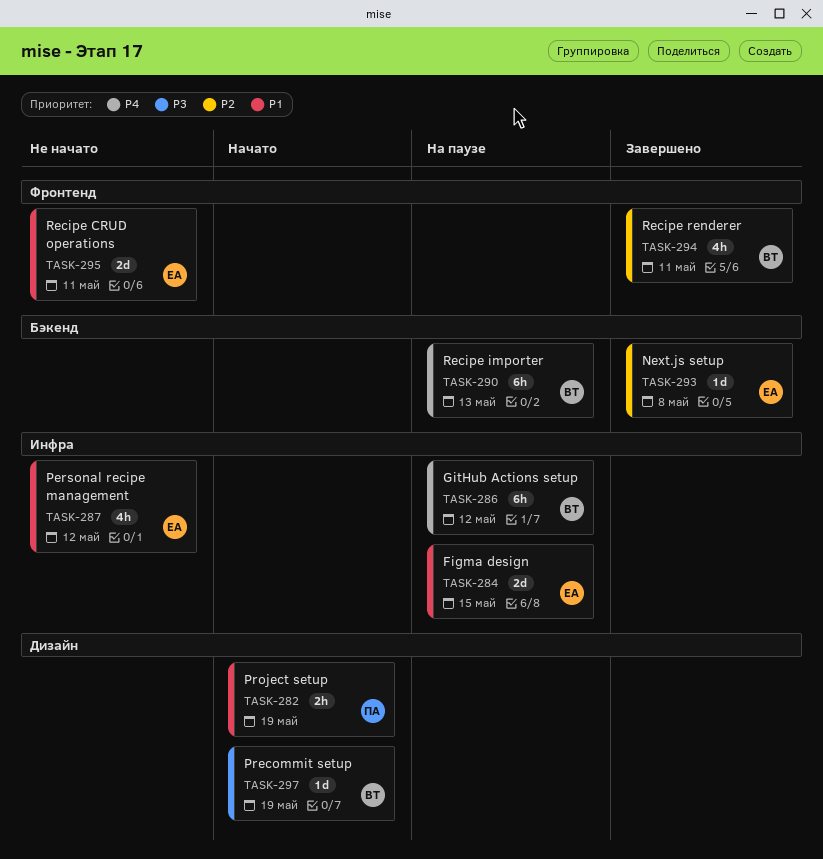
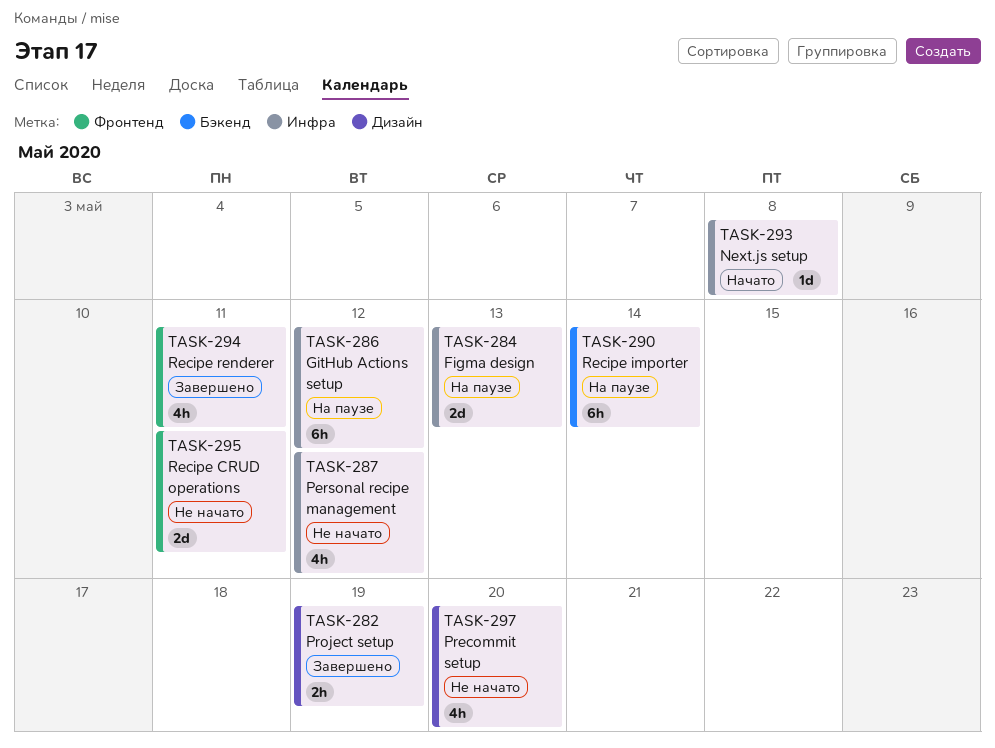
TASK-282, status: Начато -> Завершено
TASK-284, due: May 15 -> May 13
TASK-290, due: May 13 -> May 14
TASK-293, status: Завершено -> Начато
TASK-293, label: Бэкенд -> Инфра
TASK-297, status: Начато -> Не начато
TASK-297, estimate: 1d -> 4h
TASK-297, due: May 19 -> May 20

